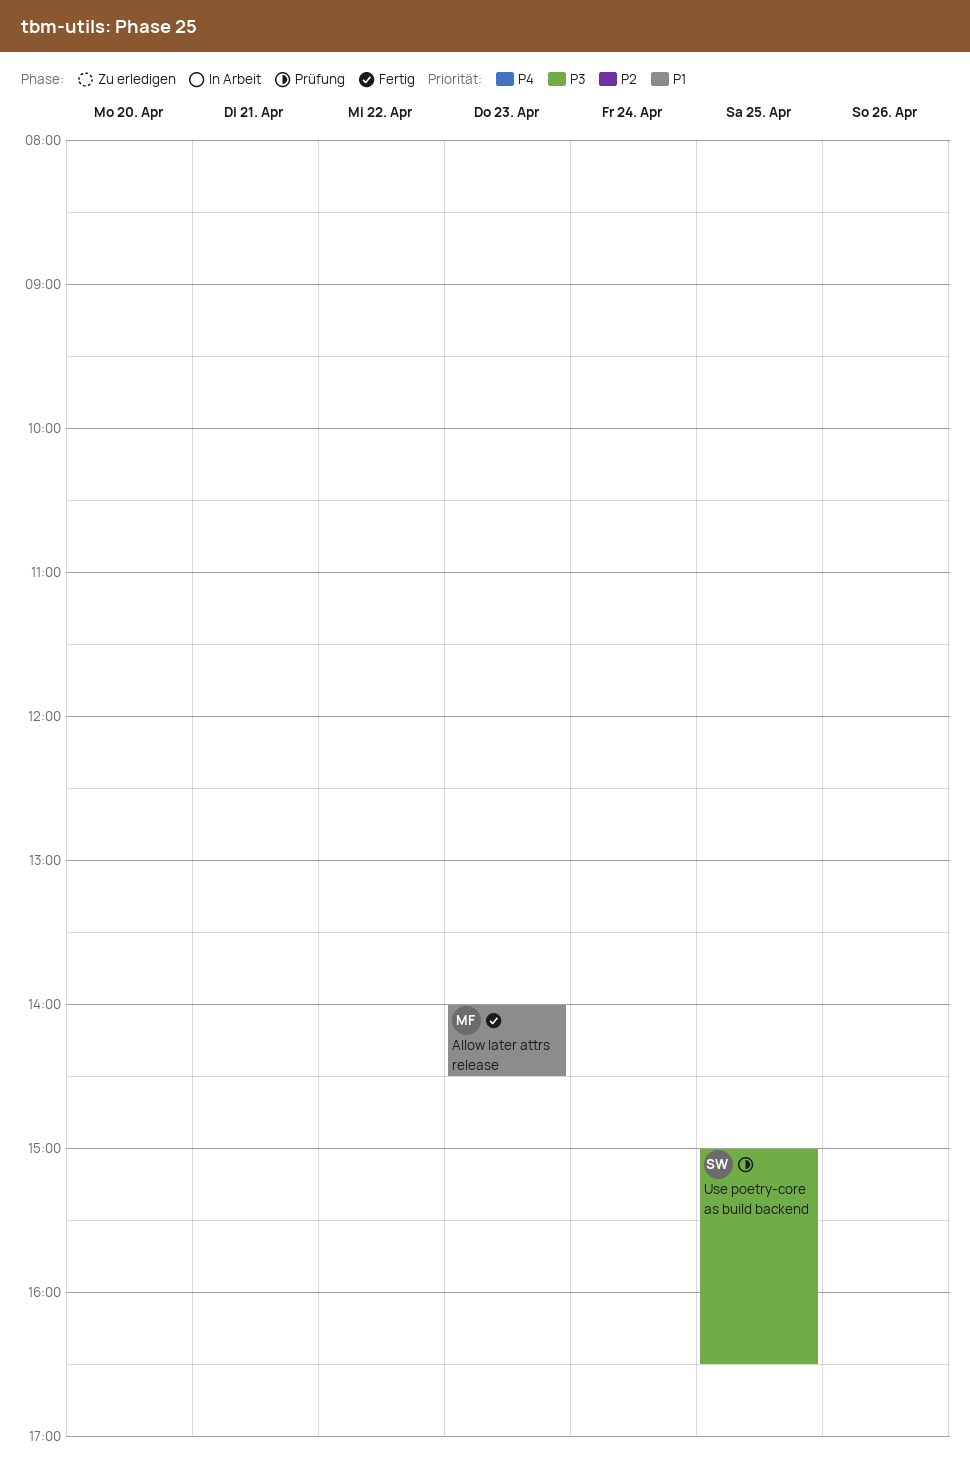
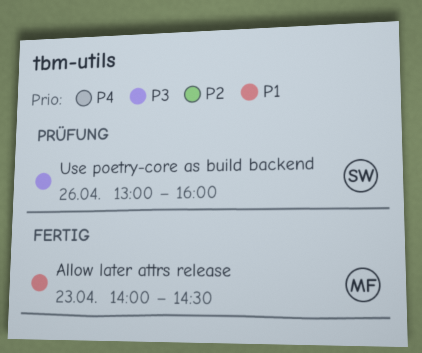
Use poetry-core as build backend, day: Apr 25 -> Apr 26
Use poetry-core as build backend, begins: 15:00 -> 13:00
Use poetry-core as build backend, ends: 16:30 -> 16:00

